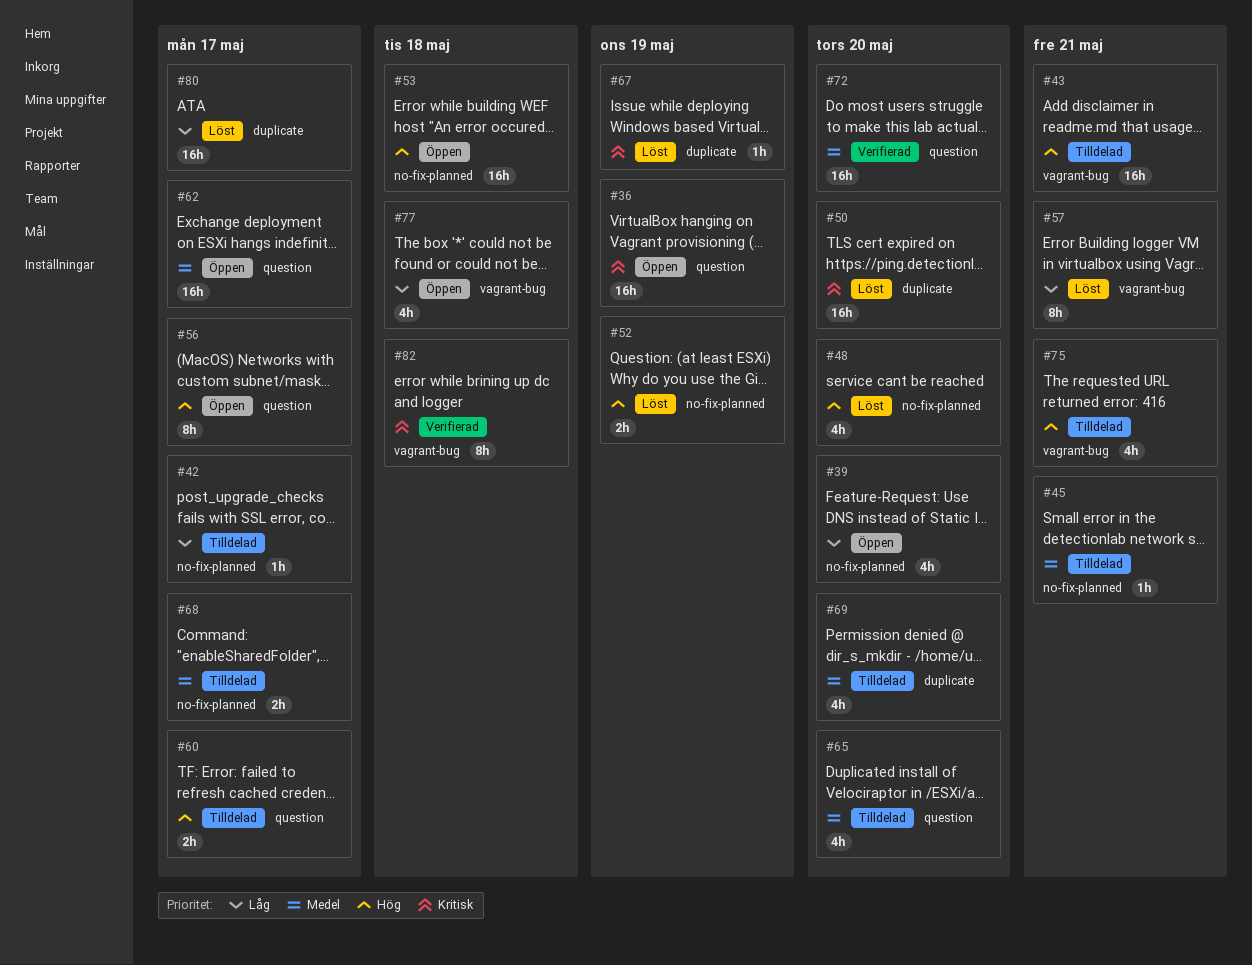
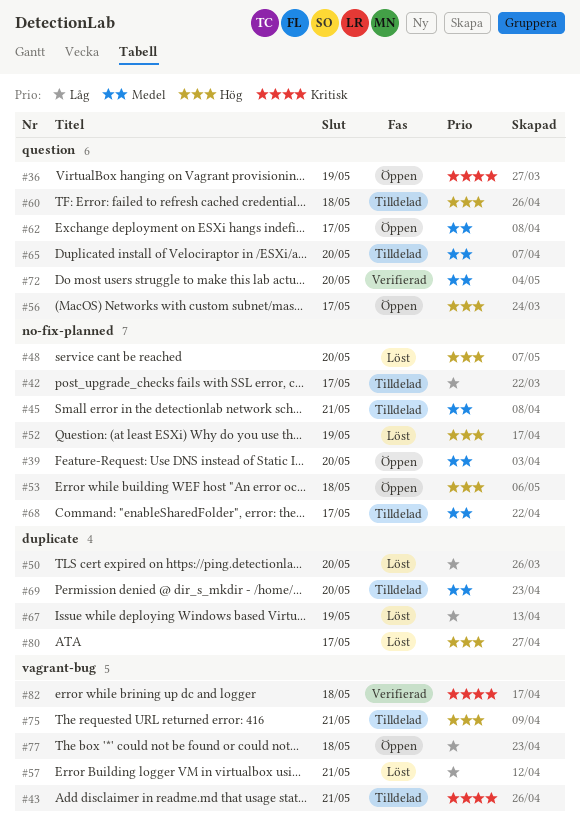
#39, priority: Låg -> Medel
#43, priority: Hög -> Kritisk
#50, priority: Kritisk -> Låg
#60, due: May 17 -> May 18
#67, priority: Kritisk -> Låg
#80, priority: Låg -> Hög

